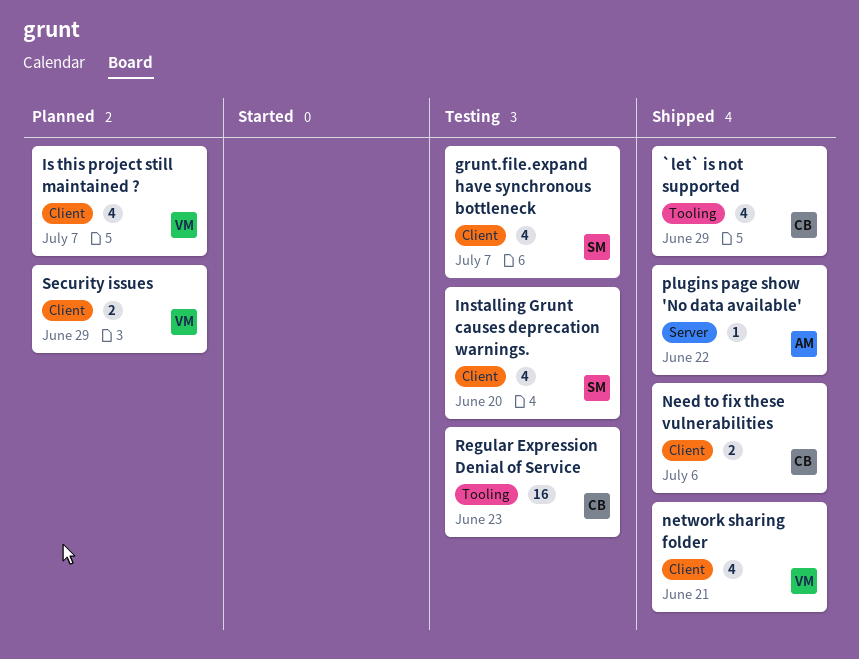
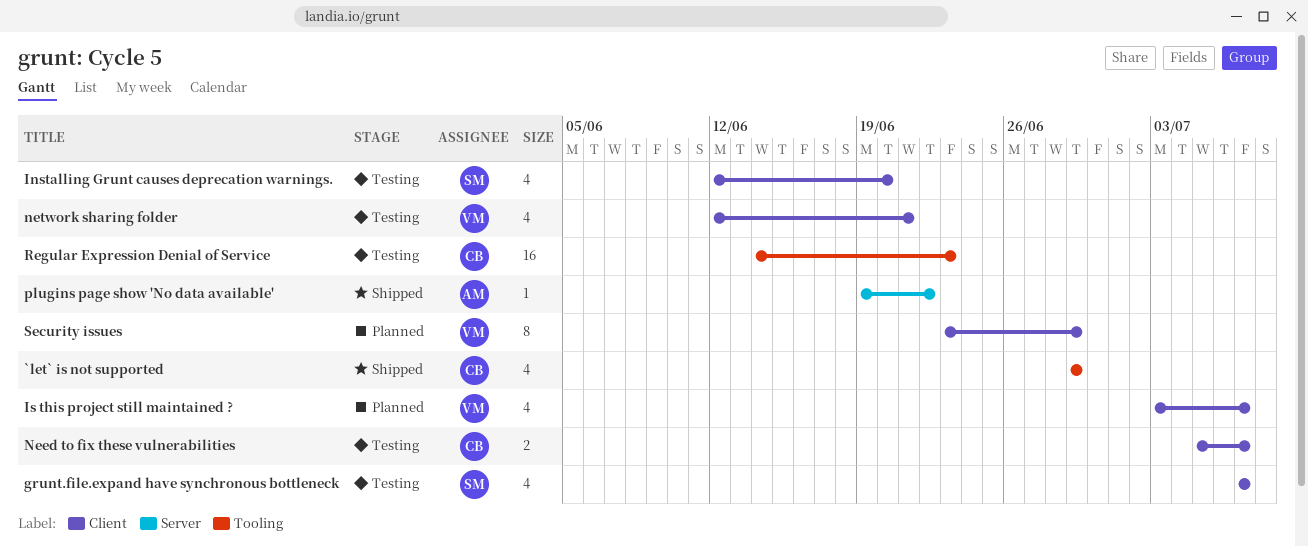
Need to fix these vulnerabilities, status: Shipped -> Testing
Need to fix these vulnerabilities, due: Jul 6 -> Jul 7
network sharing folder, status: Shipped -> Testing
Security issues, estimate: 2 -> 8

